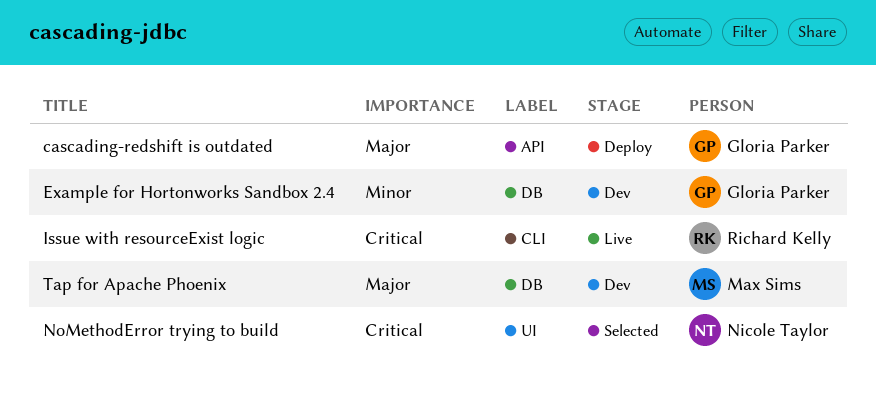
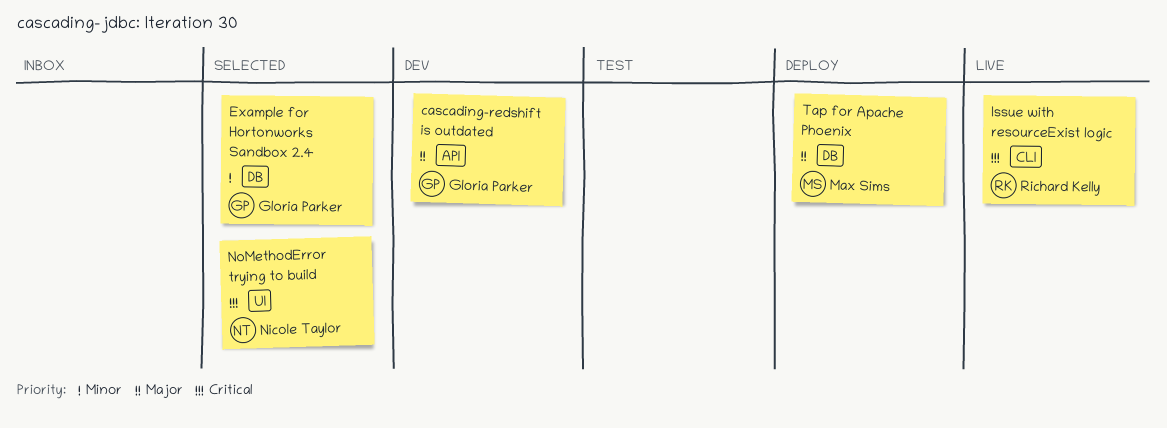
cascading-redshift is outdated, status: Deploy -> Dev
Example for Hortonworks Sandbox 2.4, status: Dev -> Selected
Tap for Apache Phoenix, status: Dev -> Deploy

